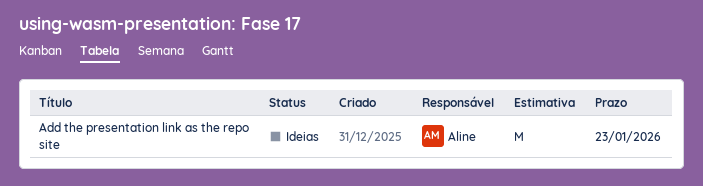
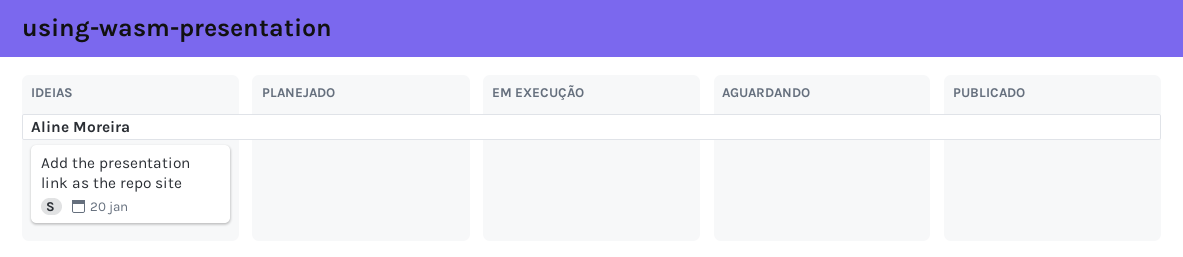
Add the presentation link as the repo site, estimate: M -> S
Add the presentation link as the repo site, due: Jan 23 -> Jan 20

